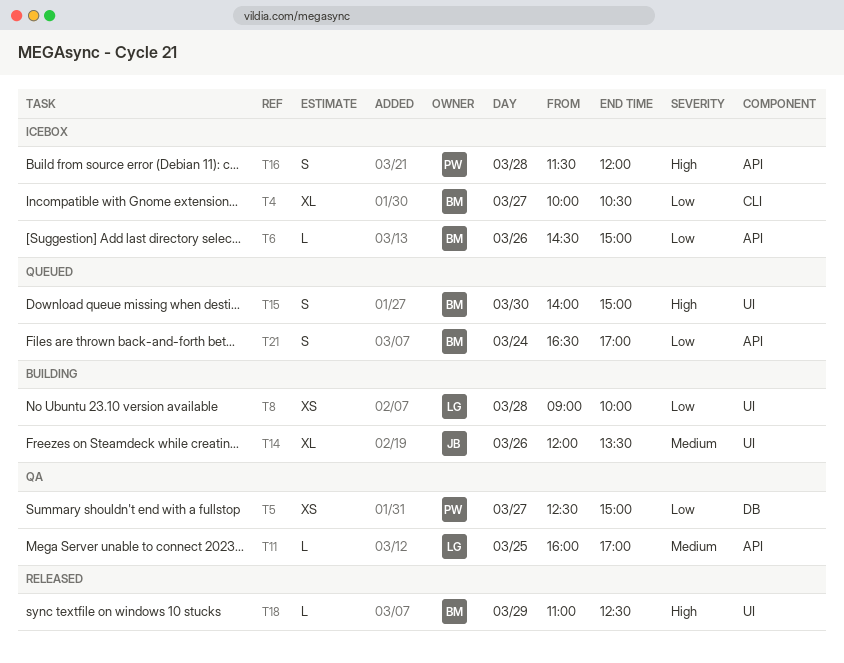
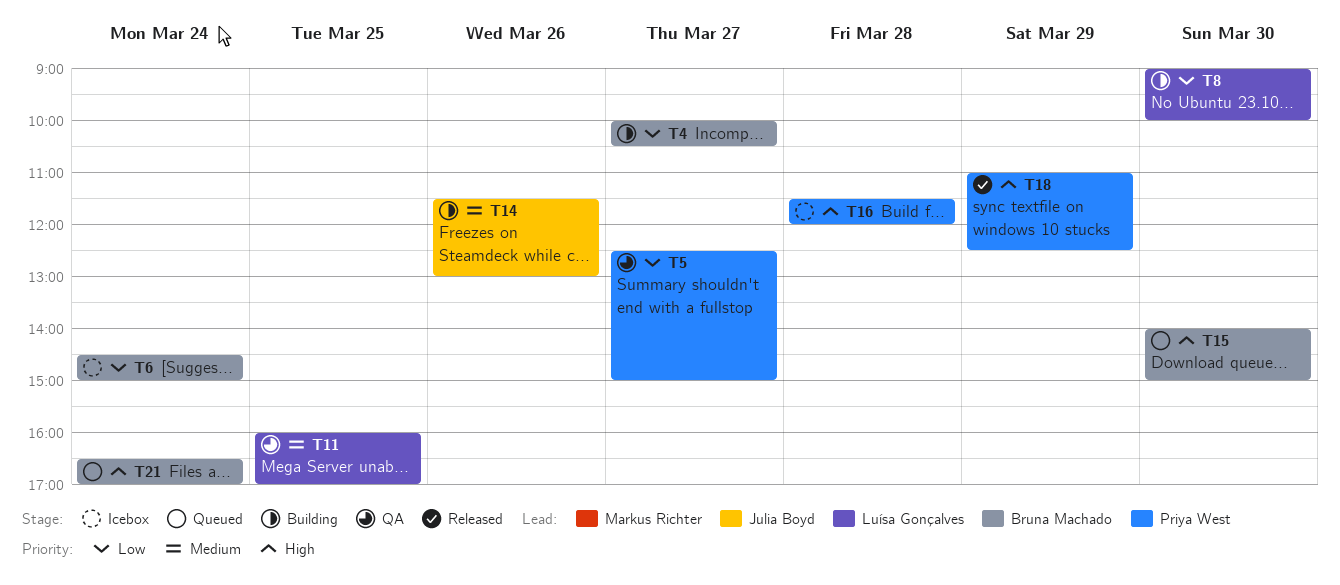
T4, status: Icebox -> Building
T6, day: Mar 26 -> Mar 24
T8, day: Mar 28 -> Mar 30
T14, begins: 12:00 -> 11:30
T14, ends: 13:30 -> 13:00
T18, owner: Bruna Machado -> Priya West
T21, priority: Low -> High

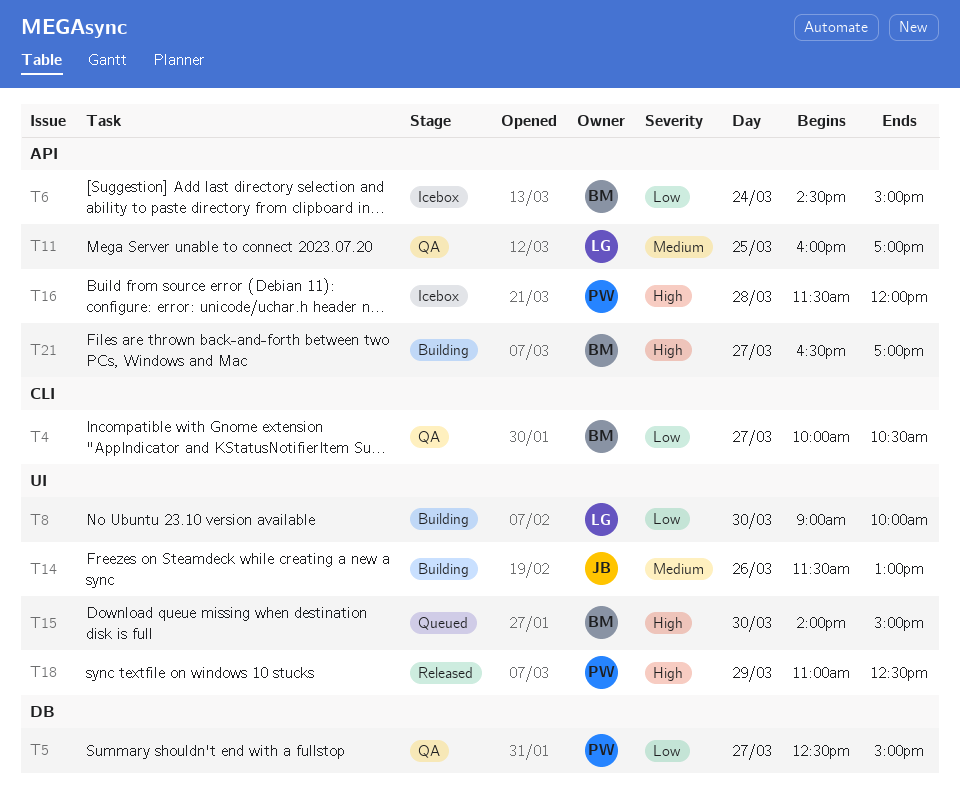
T4, status: Building -> QA
T21, status: Queued -> Building
T21, day: Mar 24 -> Mar 27

